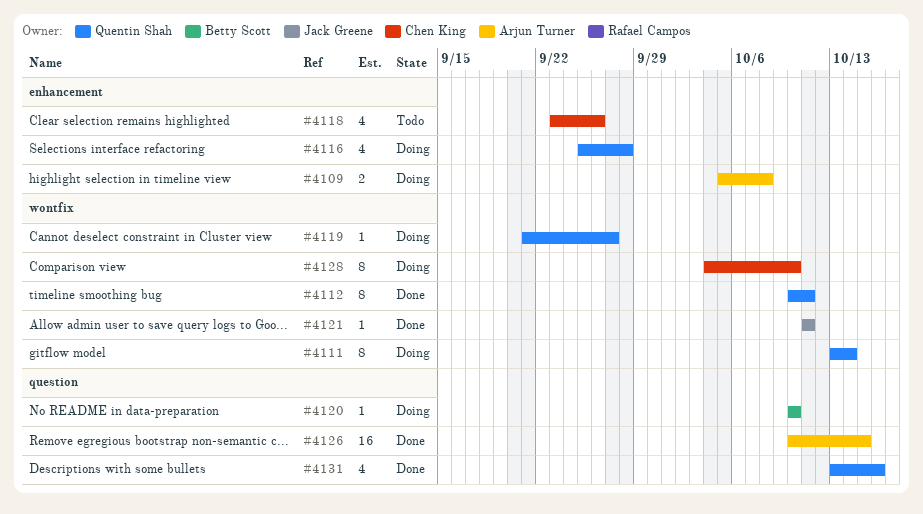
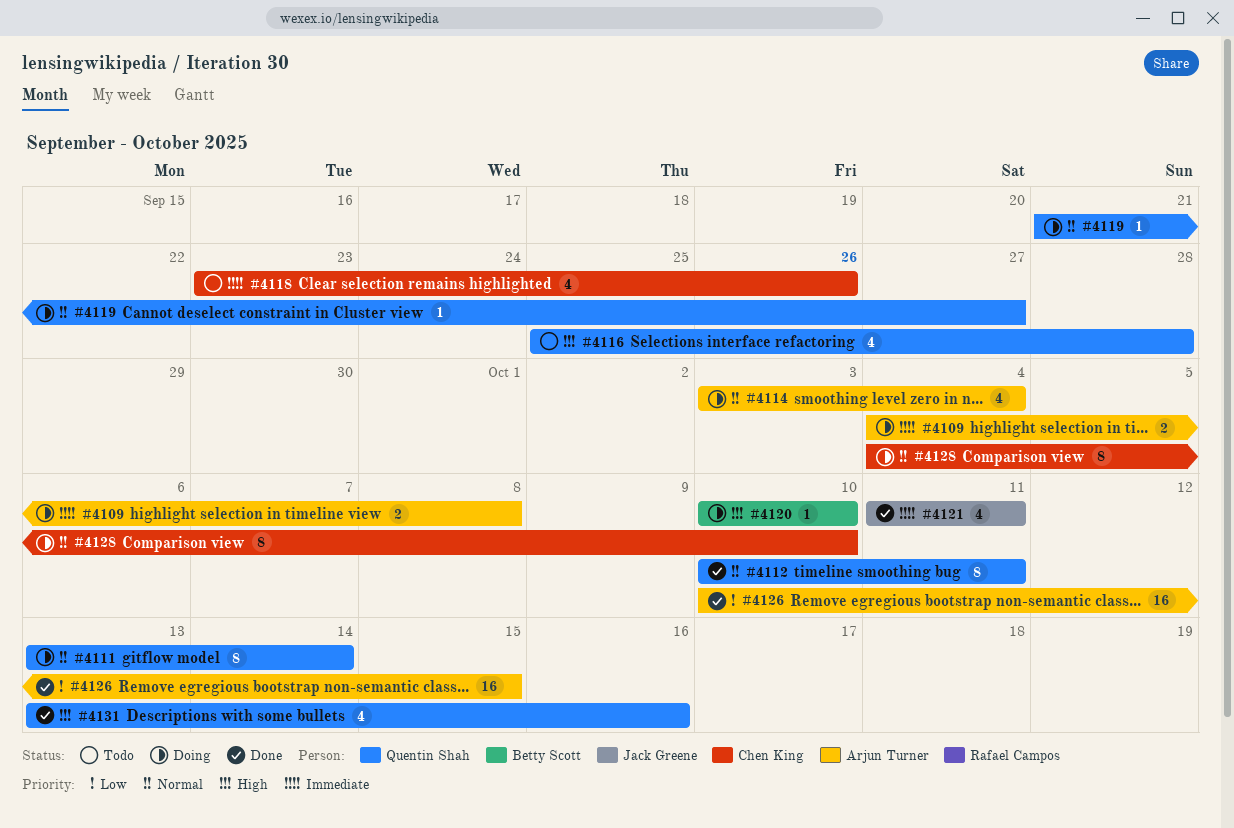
#4109, start: Oct 5 -> Oct 4
#4114: none -> present
#4116, status: Doing -> Todo
#4121, estimate: 1 -> 4

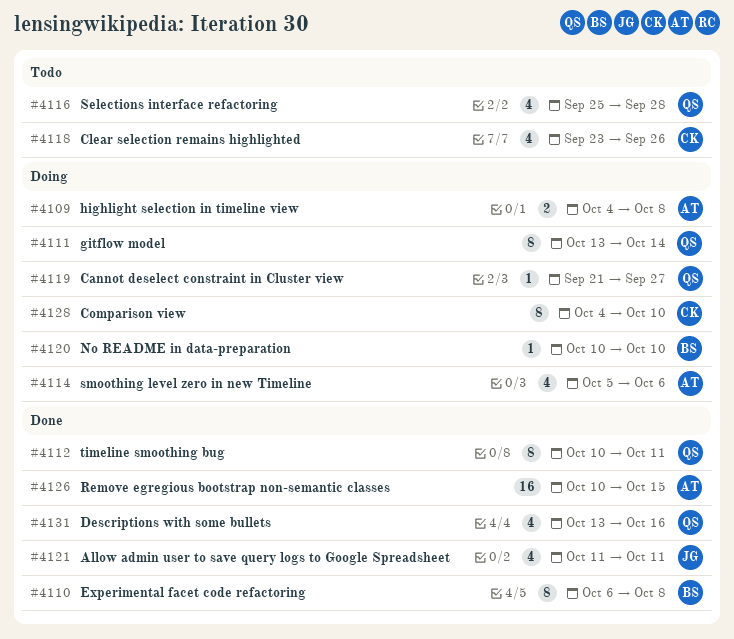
#4110: none -> present
#4114, start: Oct 3 -> Oct 5
#4114, due: Oct 4 -> Oct 6

